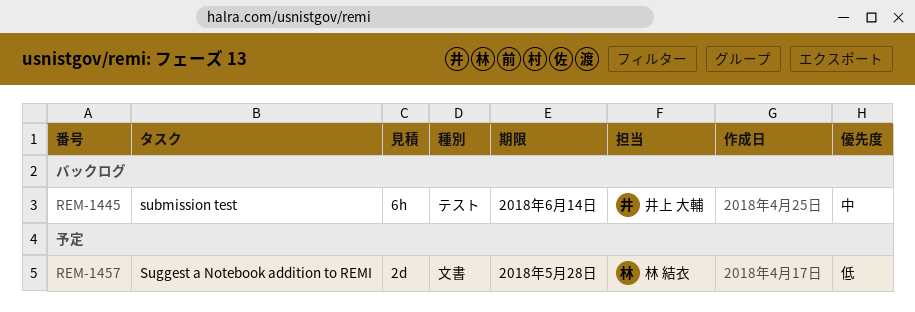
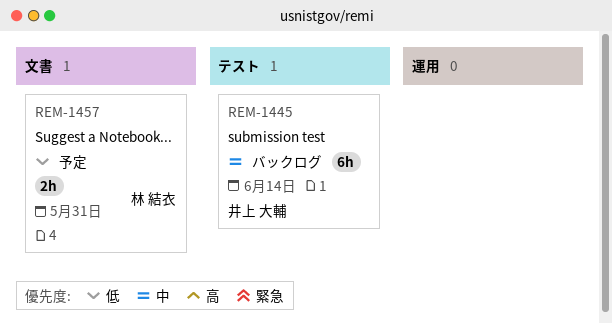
REM-1457, estimate: 2d -> 2h
REM-1457, due: May 28 -> May 31

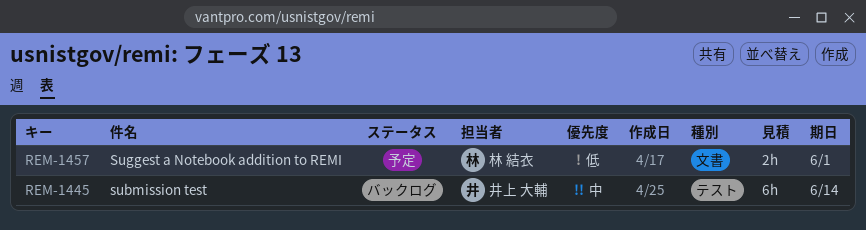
REM-1457, due: May 31 -> Jun 1

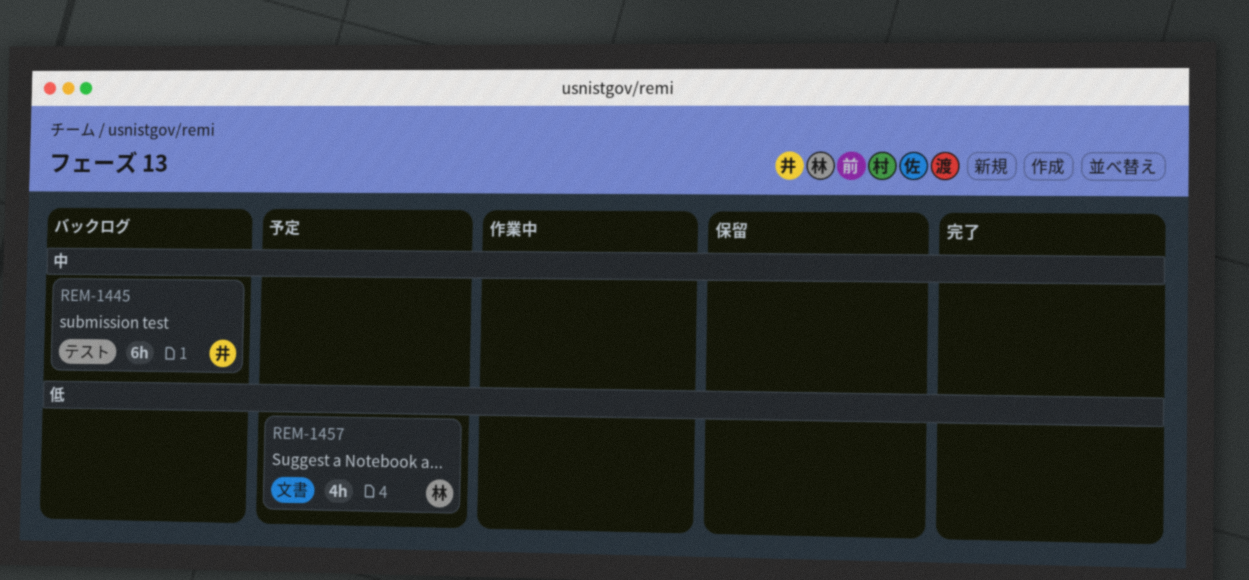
REM-1457, estimate: 2h -> 4h

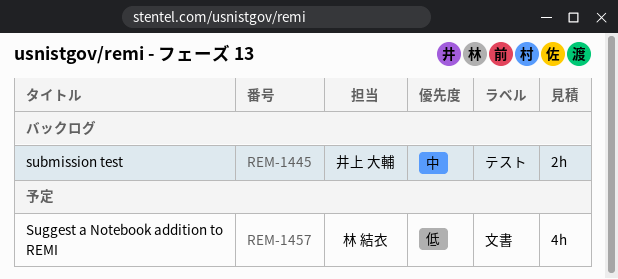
REM-1445, estimate: 6h -> 2h

